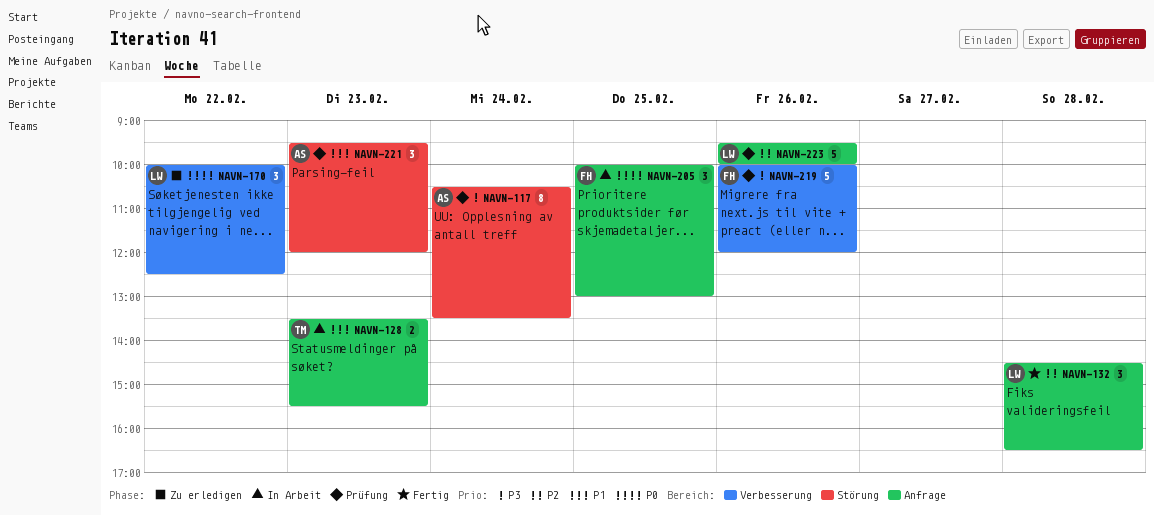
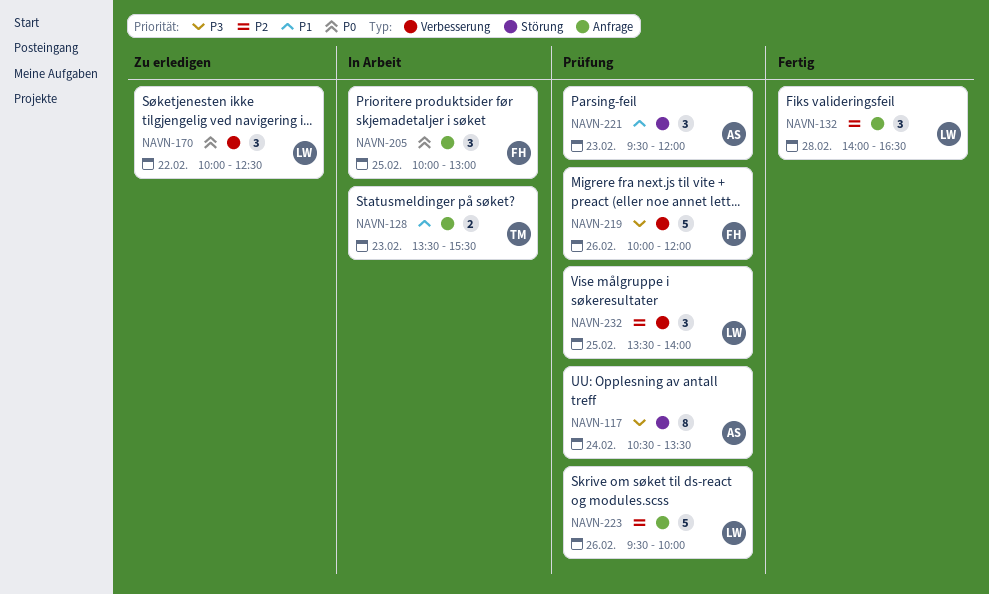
NAVN-132, begins: 14:30 -> 14:00
NAVN-232: none -> present

